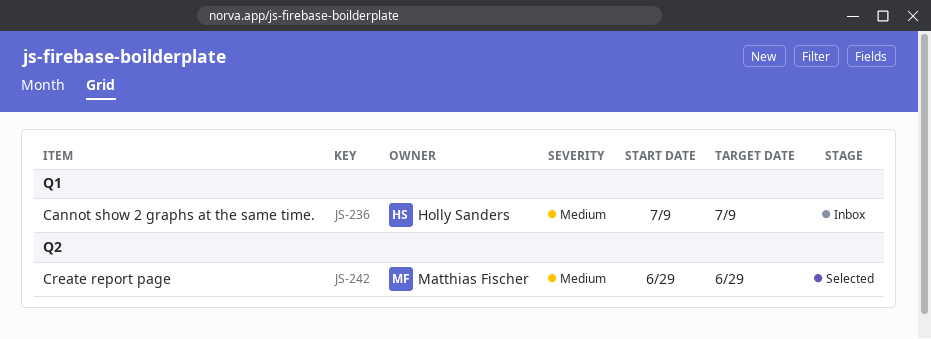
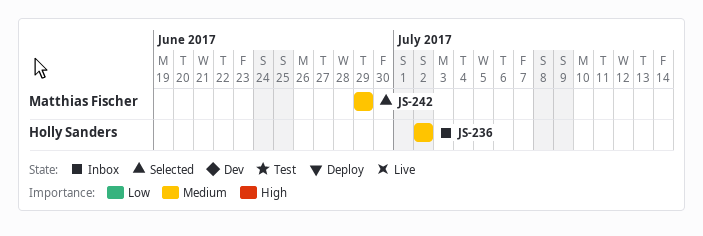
JS-236, start: Jul 9 -> Jul 2
JS-236, due: Jul 9 -> Jul 2

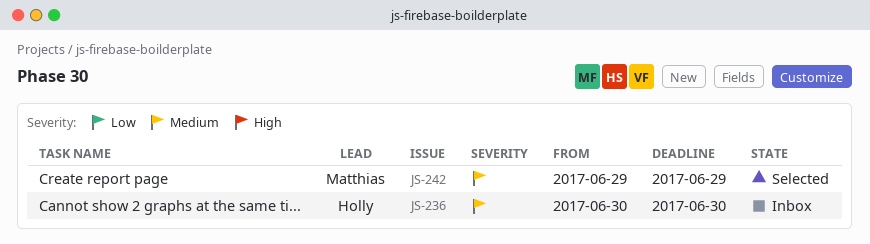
JS-236, start: Jul 2 -> Jun 30
JS-236, due: Jul 2 -> Jun 30

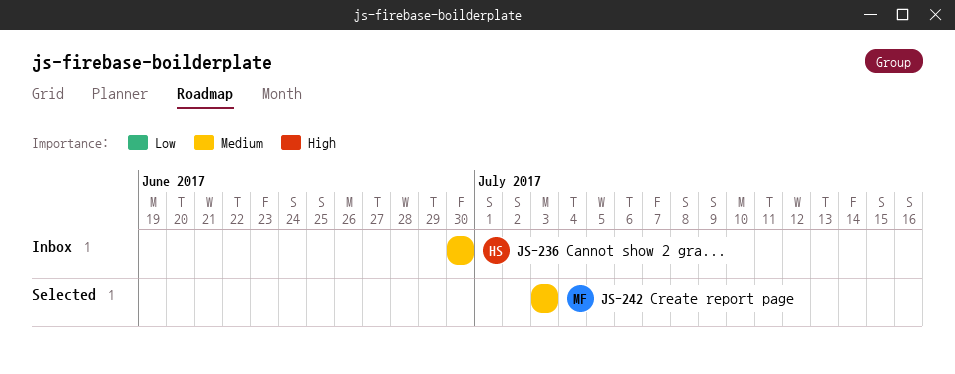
JS-242, start: Jun 29 -> Jul 3
JS-242, due: Jun 29 -> Jul 3

